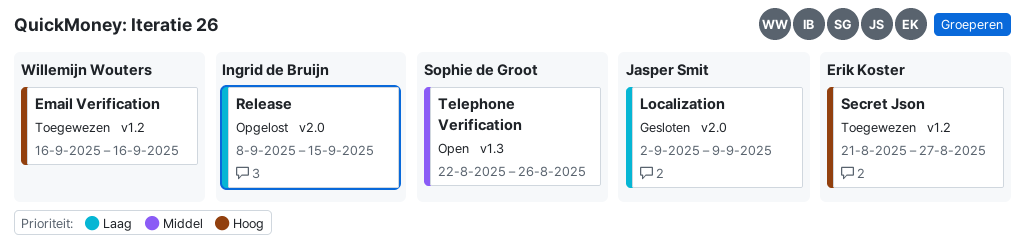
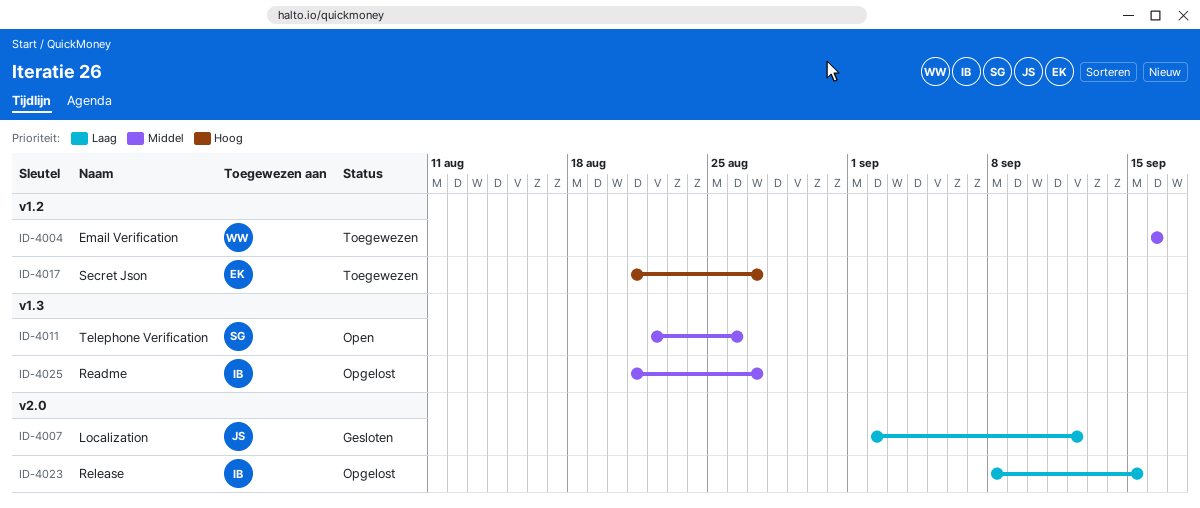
Email Verification, priority: Hoog -> Middel
Localization, due: Sep 9 -> Sep 12
Readme: none -> present

